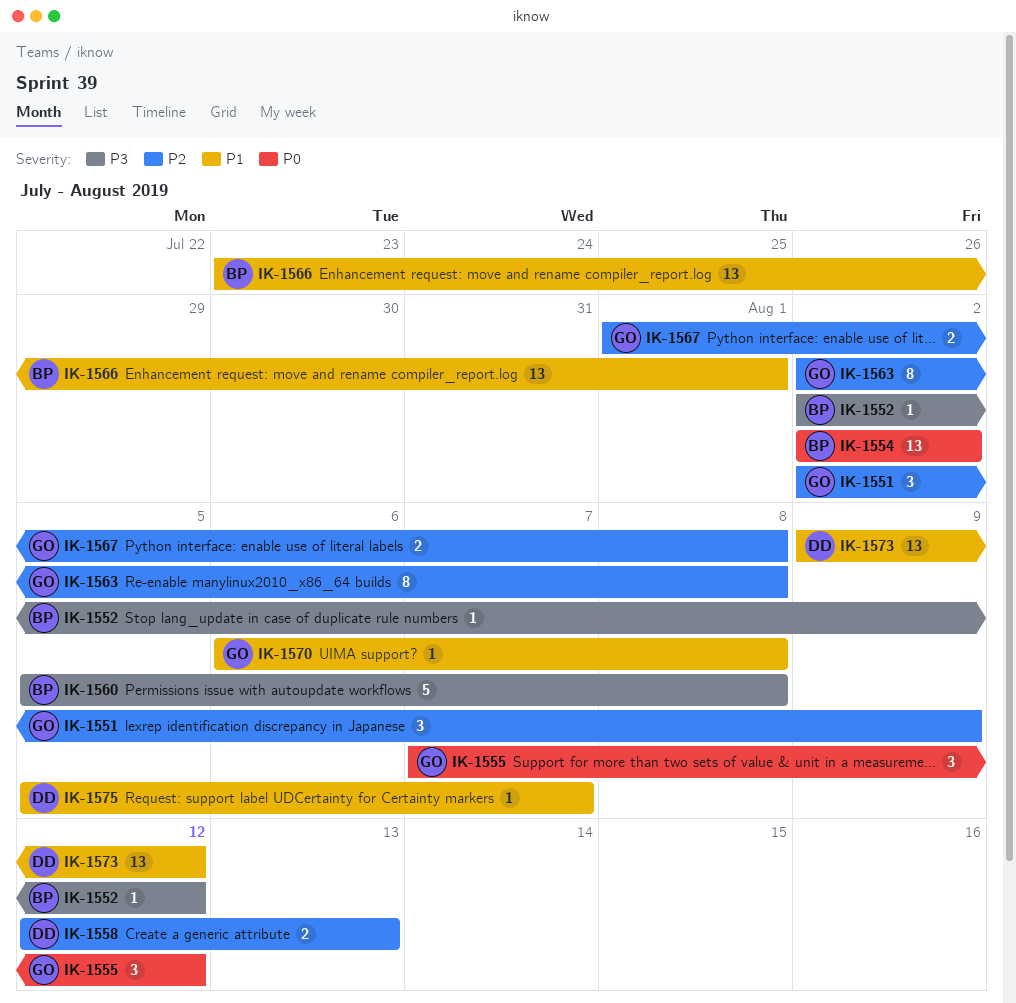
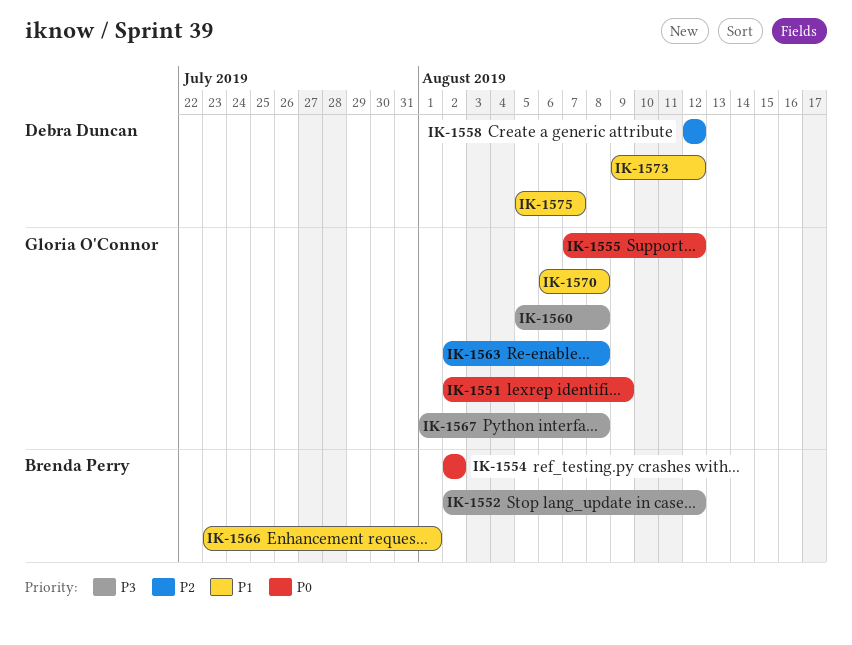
IK-1551, priority: P2 -> P0
IK-1558, due: Aug 13 -> Aug 12
IK-1560, owner: Brenda Perry -> Gloria O'Connor
IK-1567, priority: P2 -> P3

